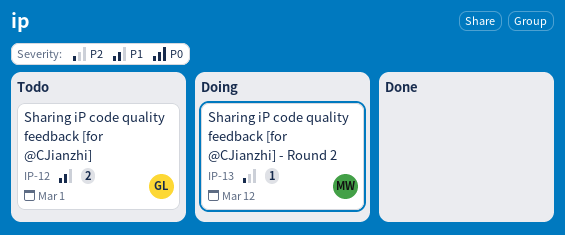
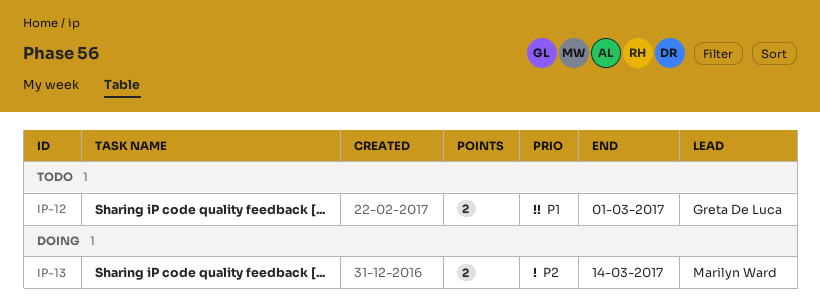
IP-13, estimate: 1 -> 2
IP-13, due: Mar 12 -> Mar 14

